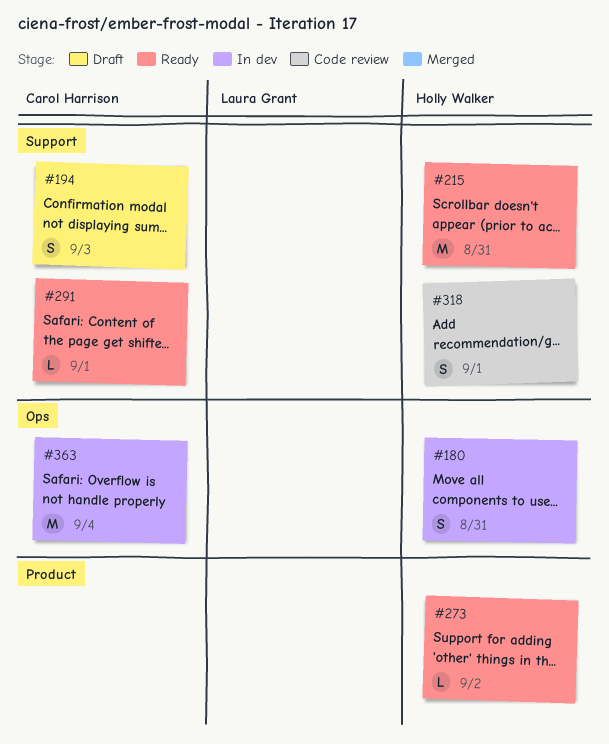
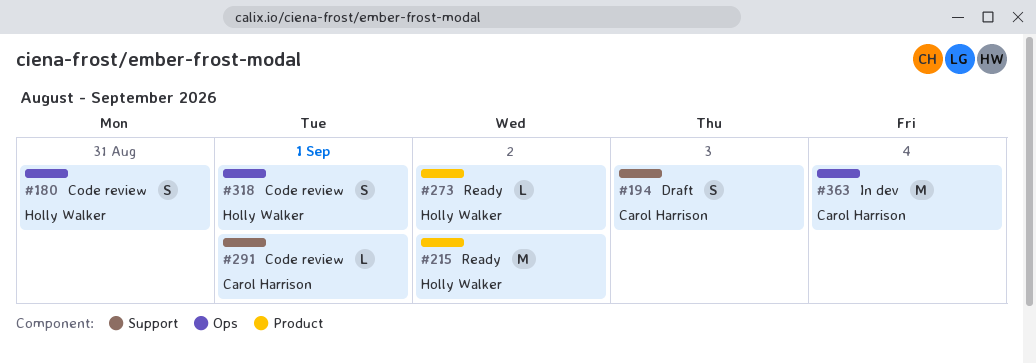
#180, status: In dev -> Code review
#215, label: Support -> Product
#215, due: Aug 31 -> Sep 2
#291, status: Ready -> Code review
#318, label: Support -> Ops

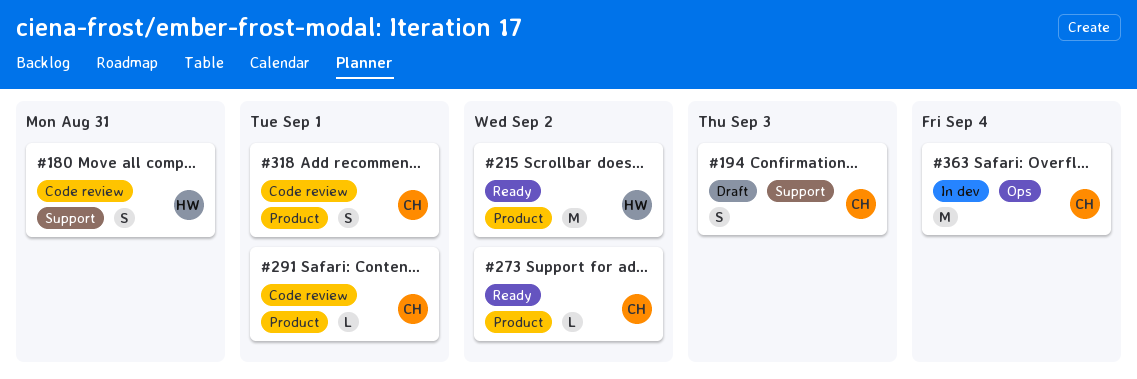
#180, label: Ops -> Support
#273, owner: Holly Walker -> Carol Harrison
#291, label: Support -> Product
#318, owner: Holly Walker -> Carol Harrison
#318, label: Ops -> Product

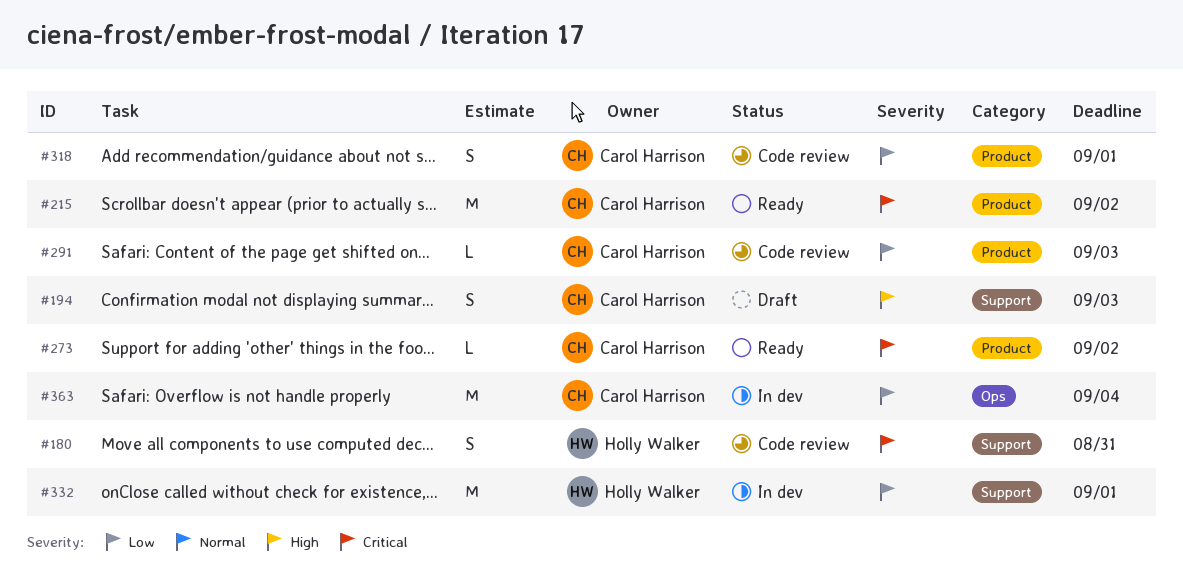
#215, owner: Holly Walker -> Carol Harrison
#291, due: Sep 1 -> Sep 3
#332: none -> present

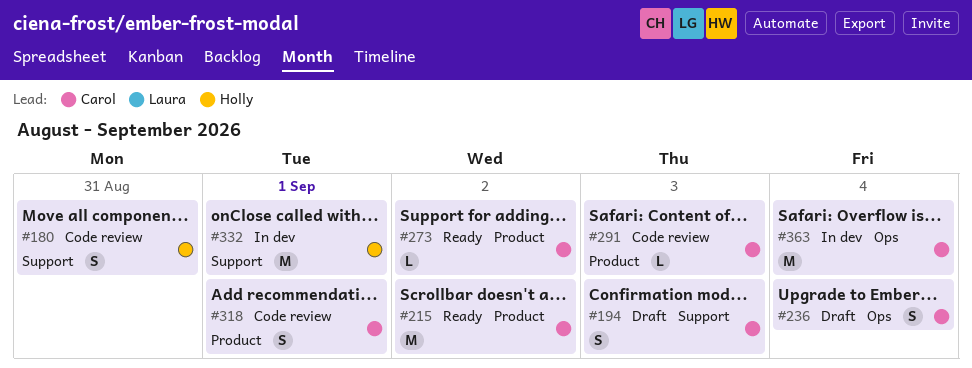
#236: none -> present

